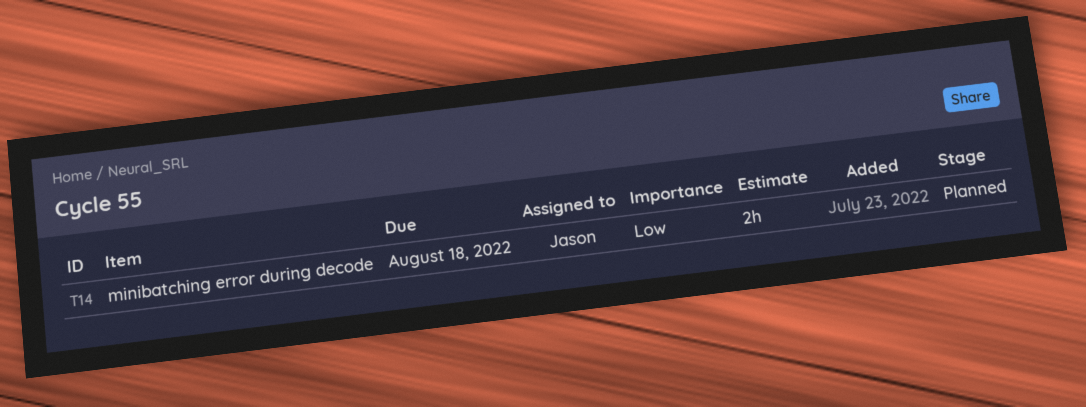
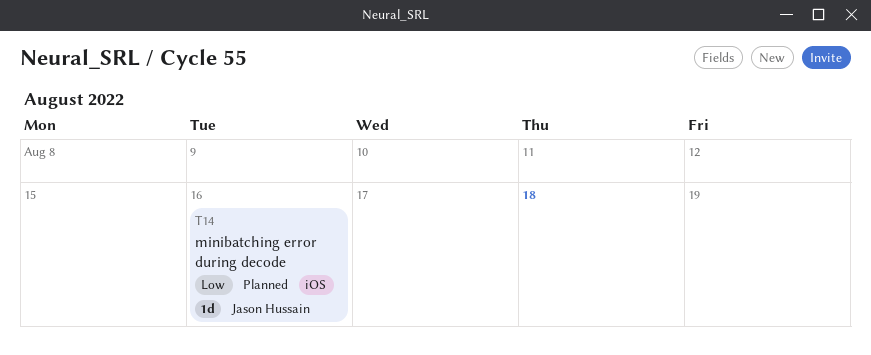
T14, estimate: 2h -> 1d
T14, due: Aug 18 -> Aug 16

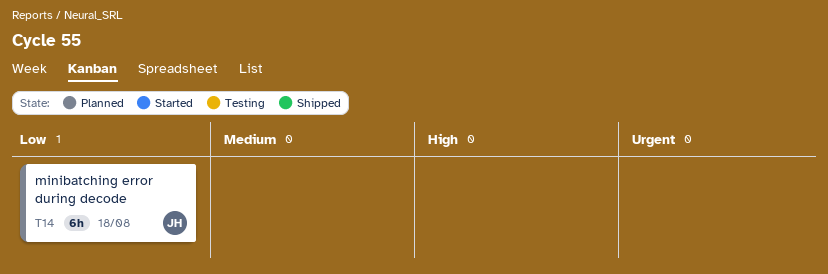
T14, estimate: 1d -> 6h
T14, due: Aug 16 -> Aug 18

